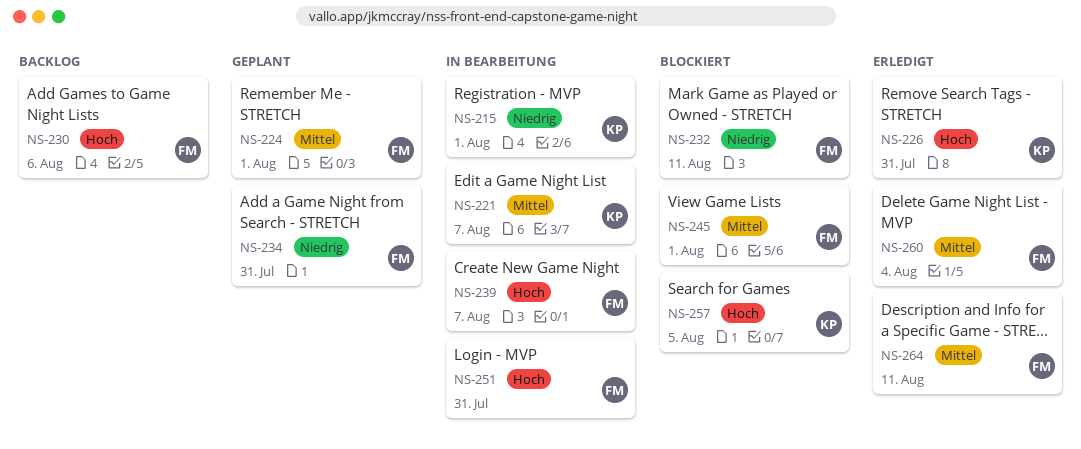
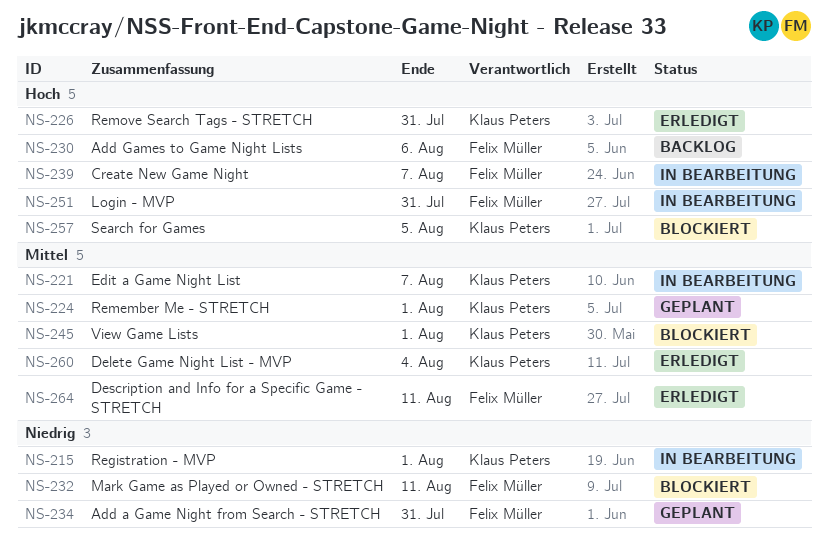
NS-224, owner: Felix Müller -> Klaus Peters
NS-245, owner: Felix Müller -> Klaus Peters
NS-260, owner: Felix Müller -> Klaus Peters

